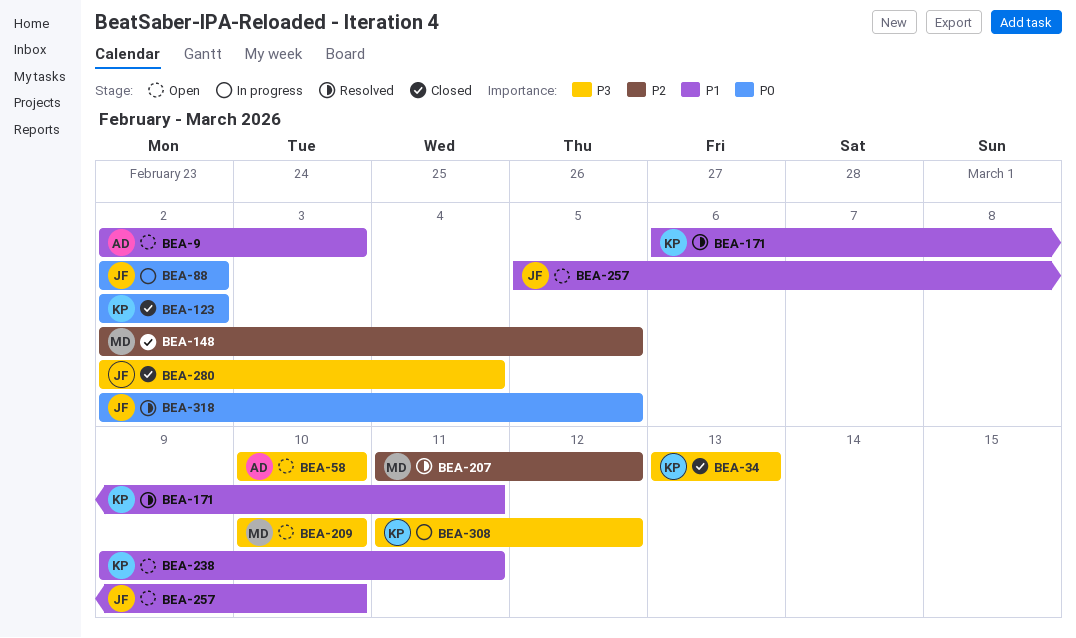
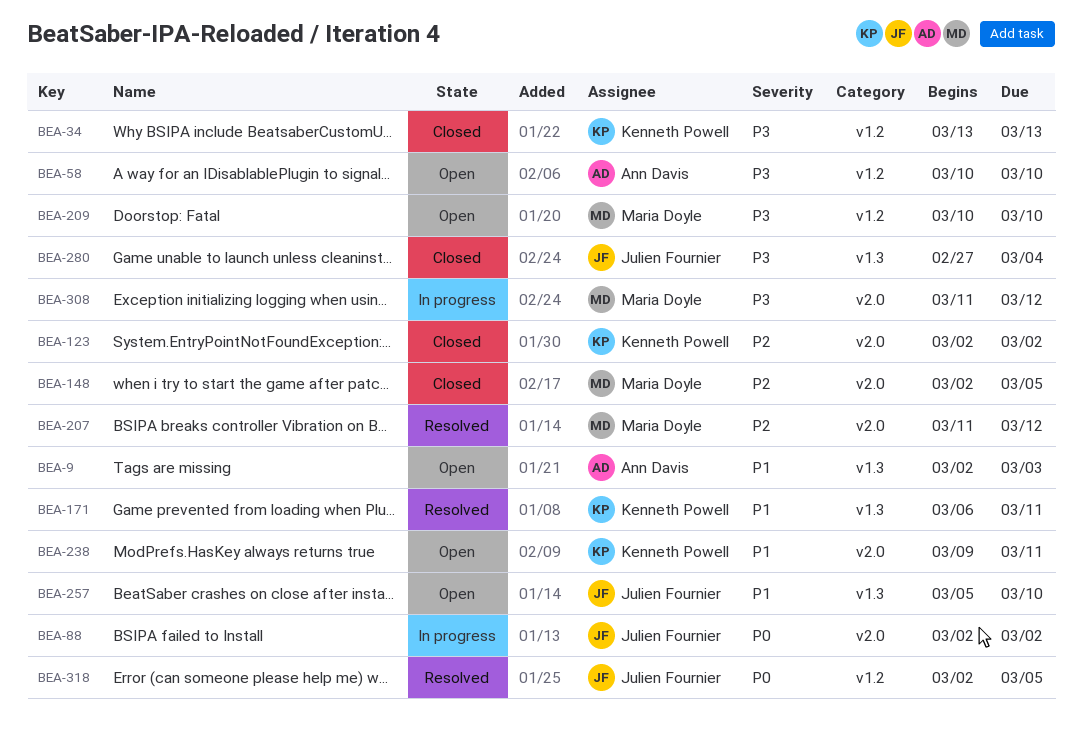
BEA-123, priority: P0 -> P2
BEA-280, start: Mar 2 -> Feb 27
BEA-308, owner: Kenneth Powell -> Maria Doyle

